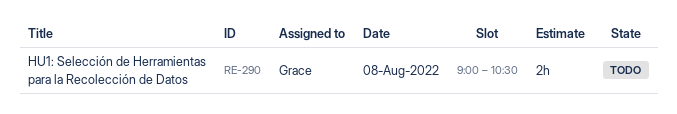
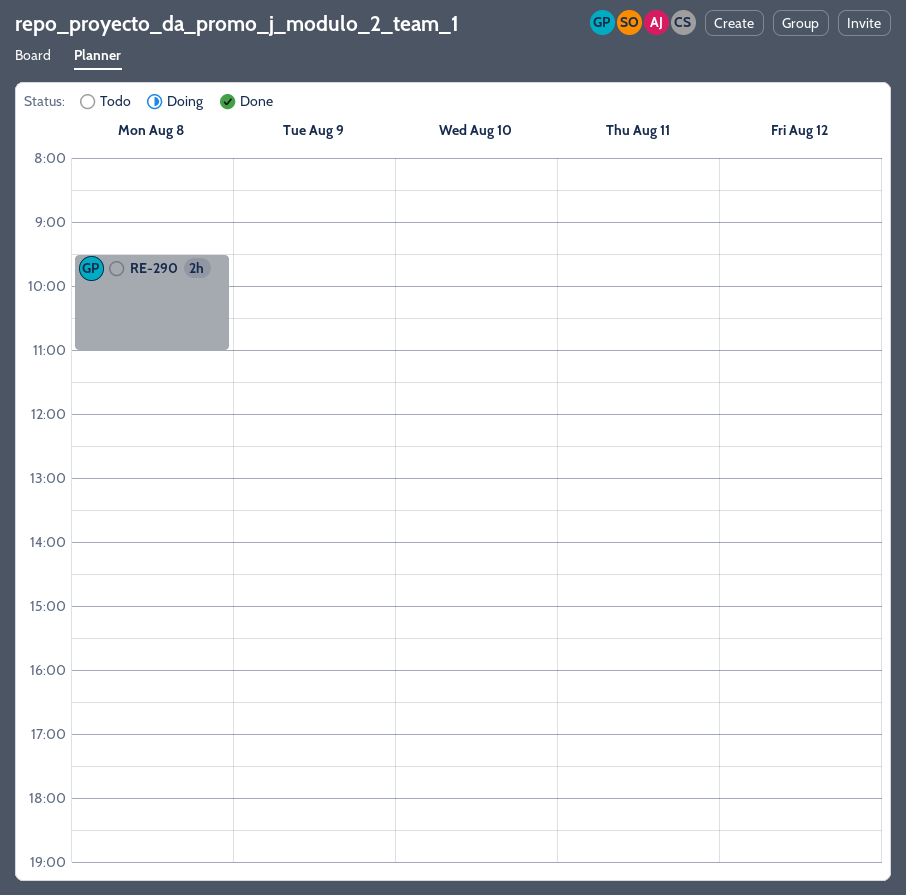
RE-290, begins: 09:00 -> 09:30
RE-290, ends: 10:30 -> 11:00

